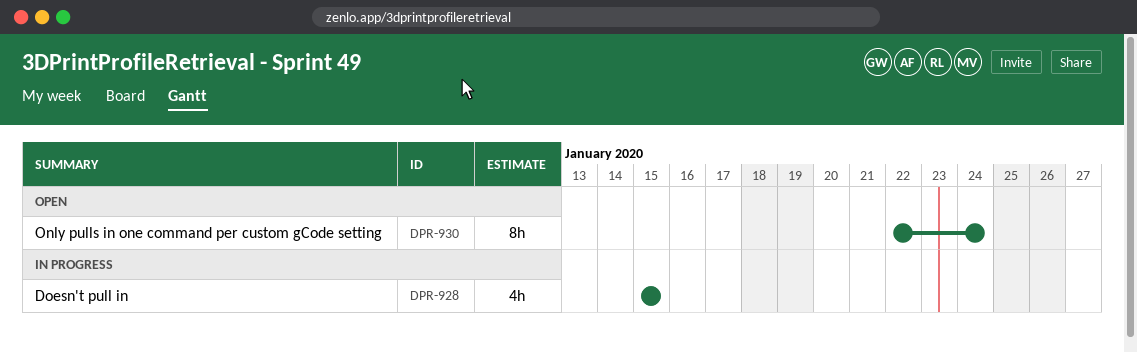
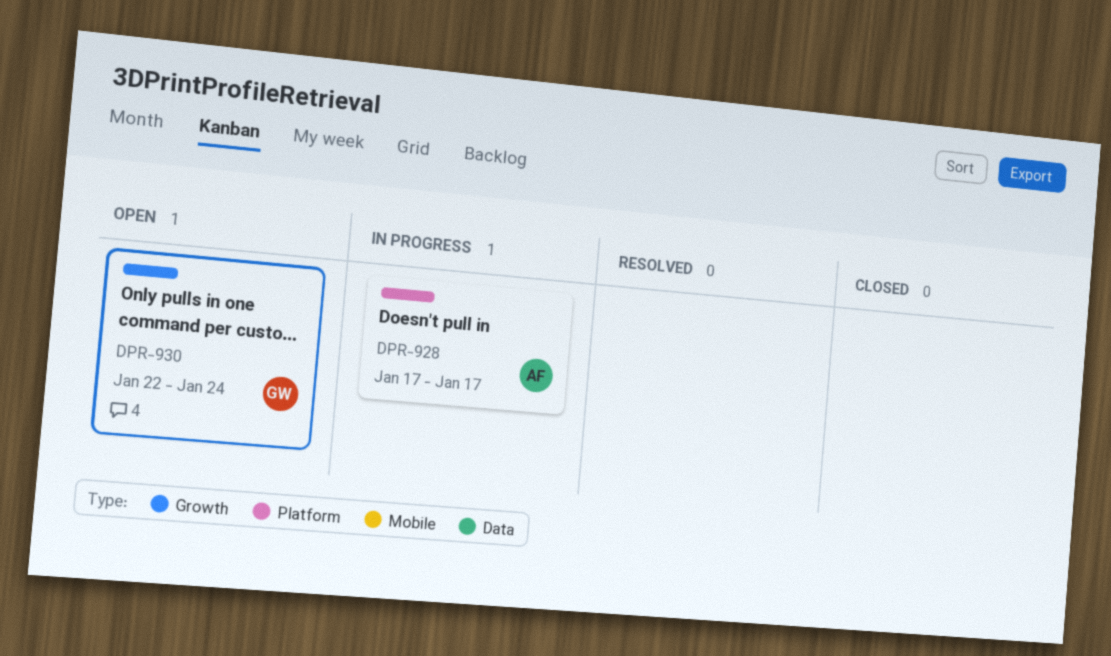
DPR-928, start: Jan 15 -> Jan 17
DPR-928, due: Jan 15 -> Jan 17

